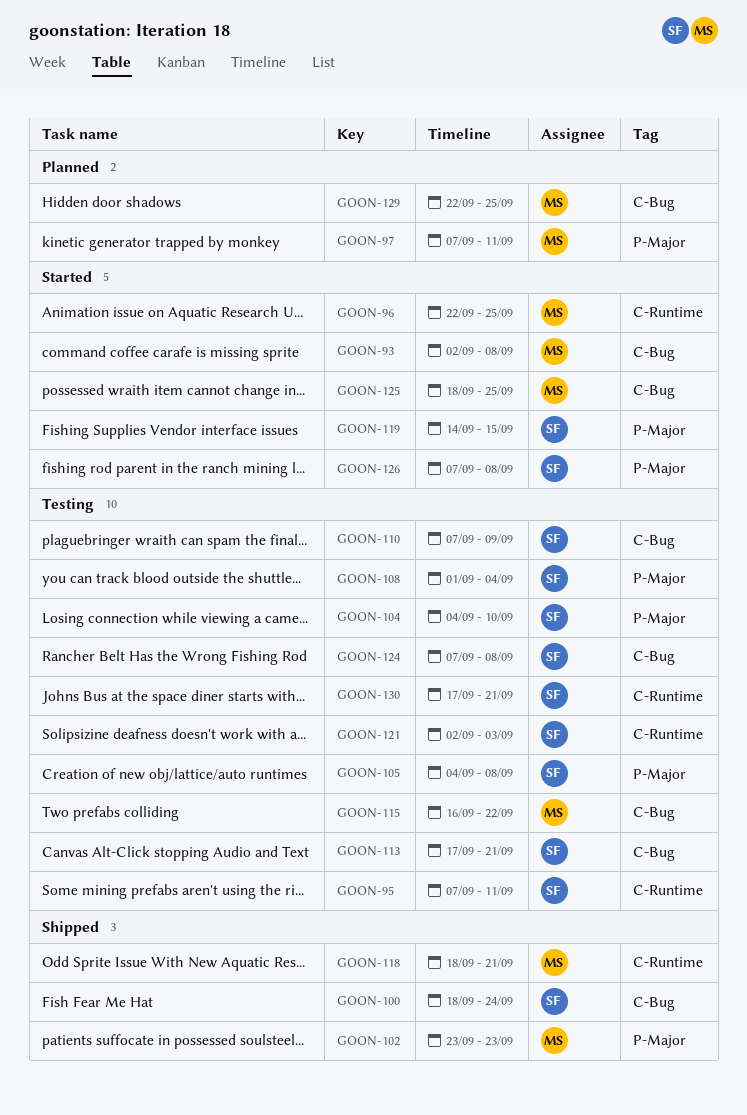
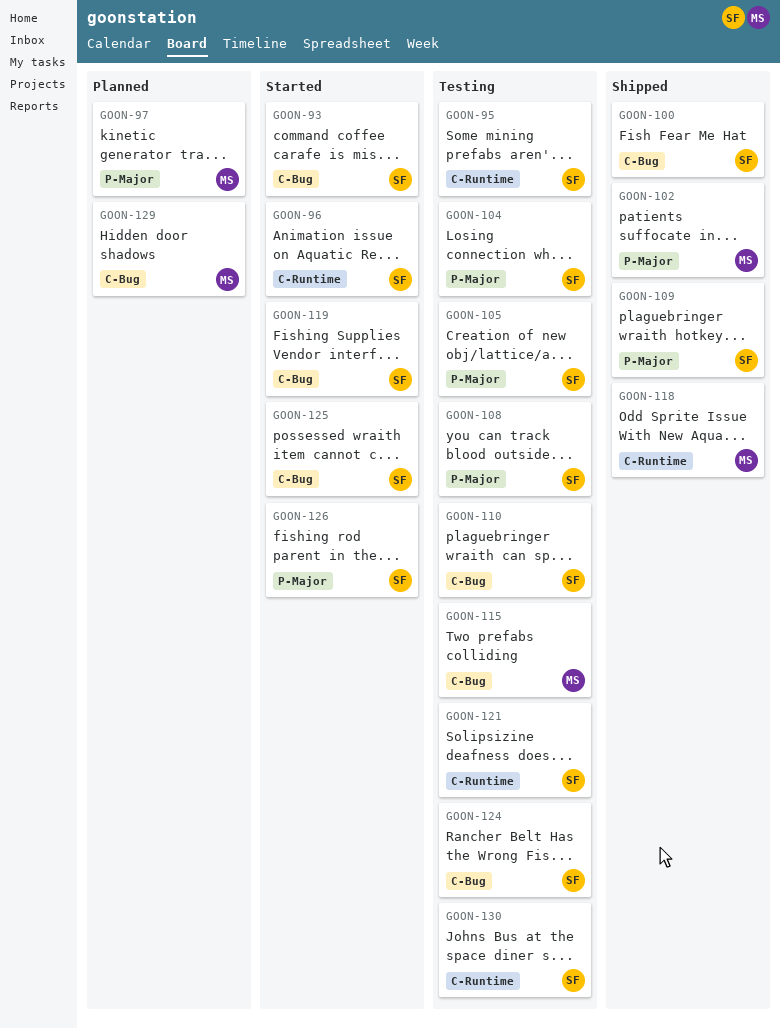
GOON-93, owner: MS -> SF
GOON-96, owner: MS -> SF
GOON-109: none -> present
GOON-113: present -> none
GOON-119, label: P-Major -> C-Bug
GOON-125, owner: MS -> SF

